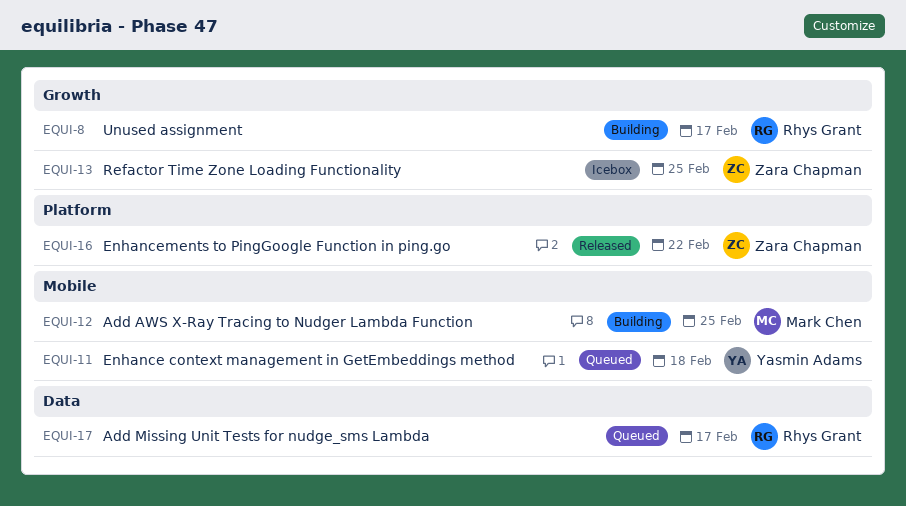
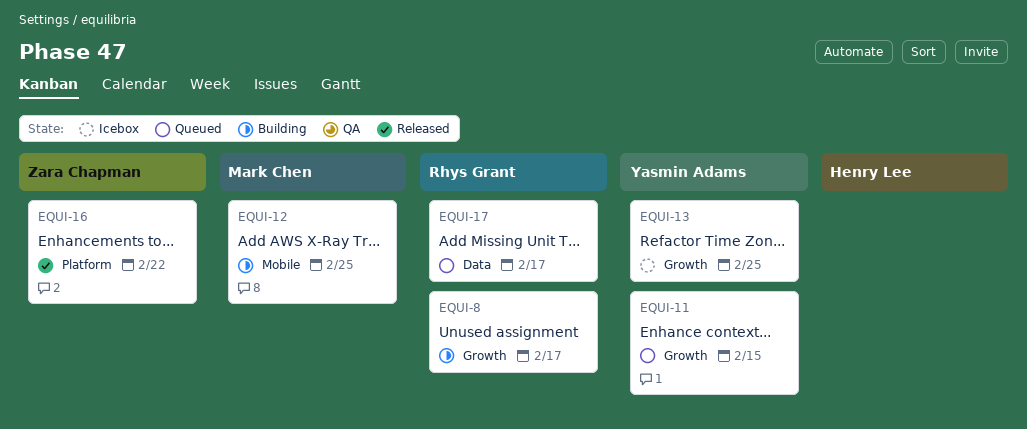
EQUI-11, label: Mobile -> Growth
EQUI-11, due: Feb 18 -> Feb 15
EQUI-13, owner: Zara Chapman -> Yasmin Adams

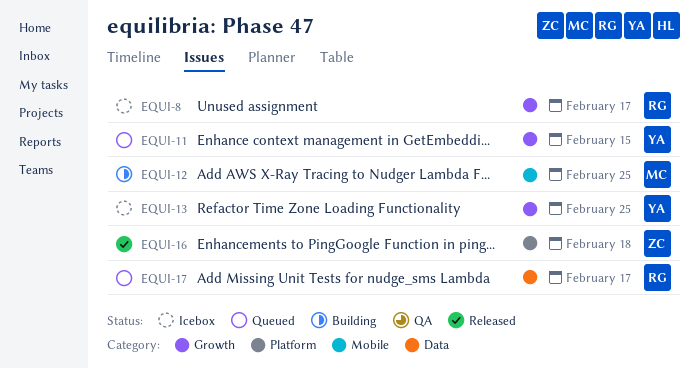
EQUI-8, status: Building -> Icebox
EQUI-16, due: Feb 22 -> Feb 18

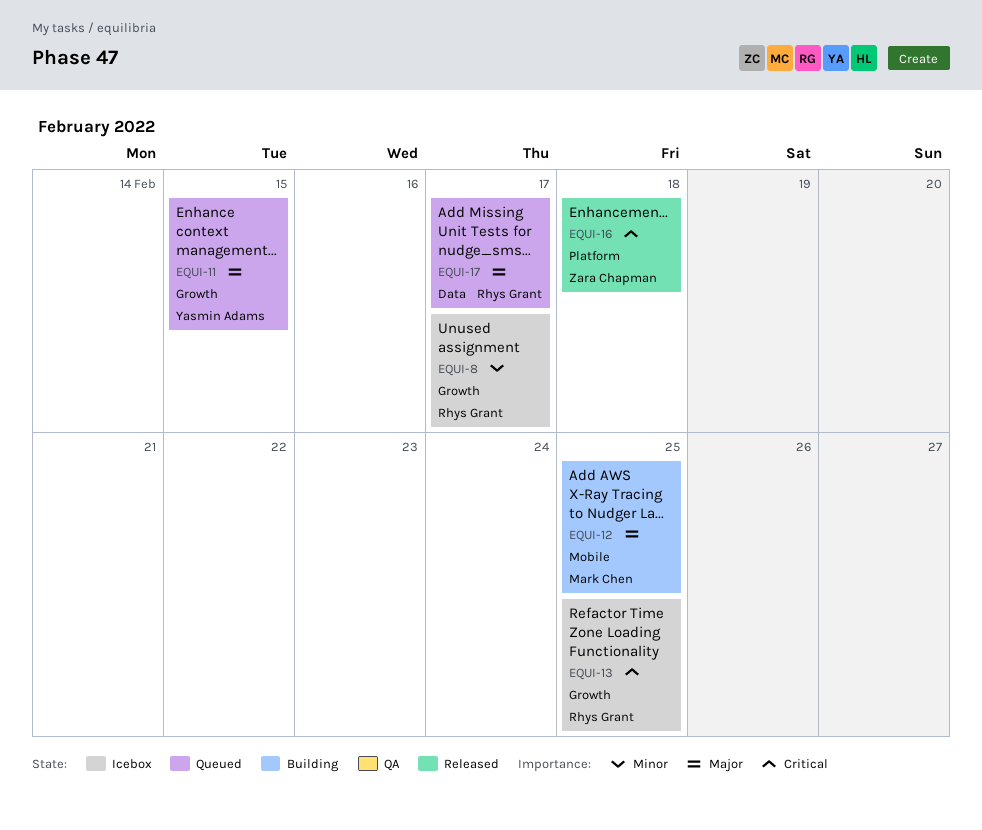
EQUI-13, owner: Yasmin Adams -> Rhys Grant

